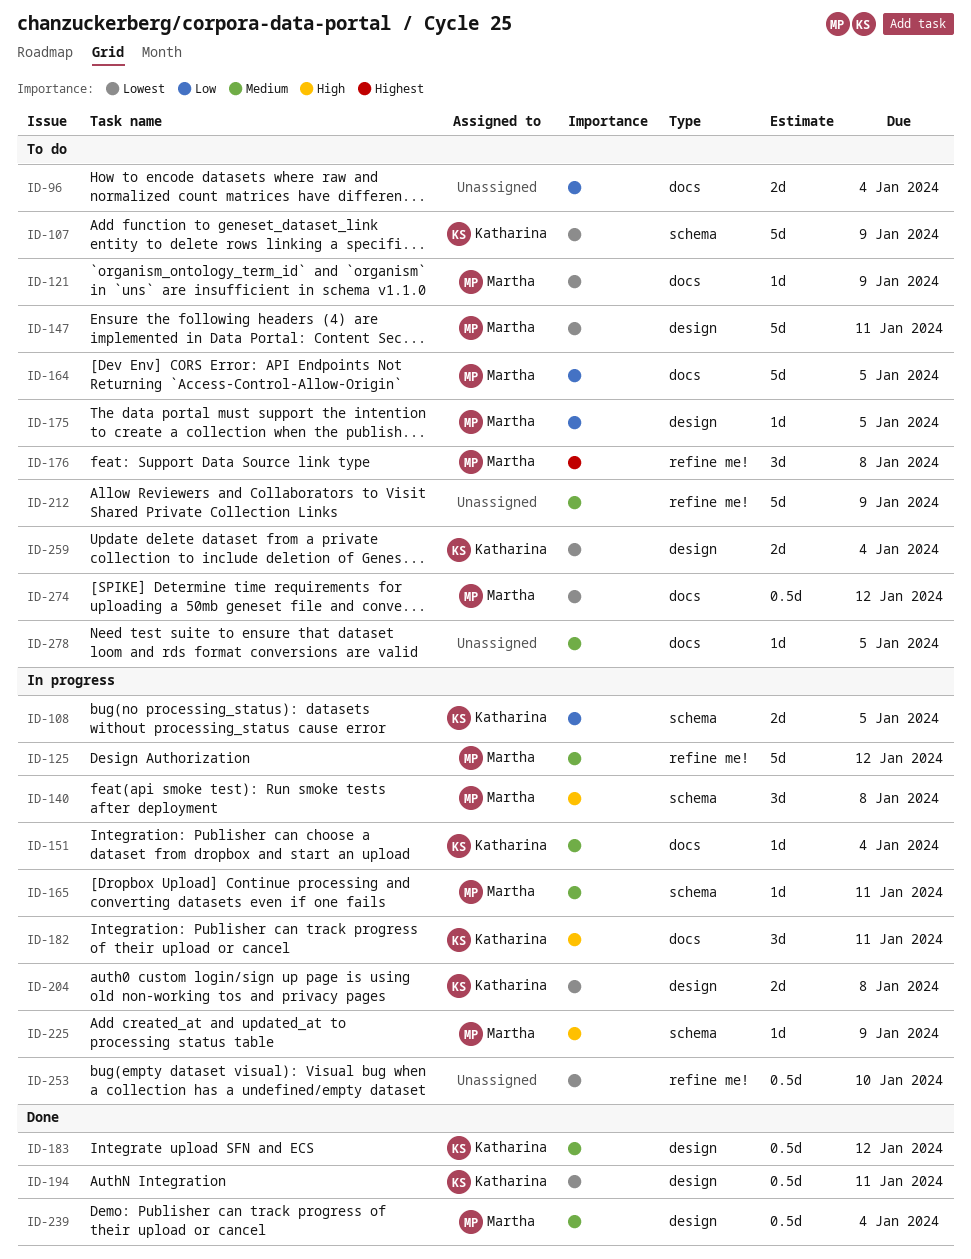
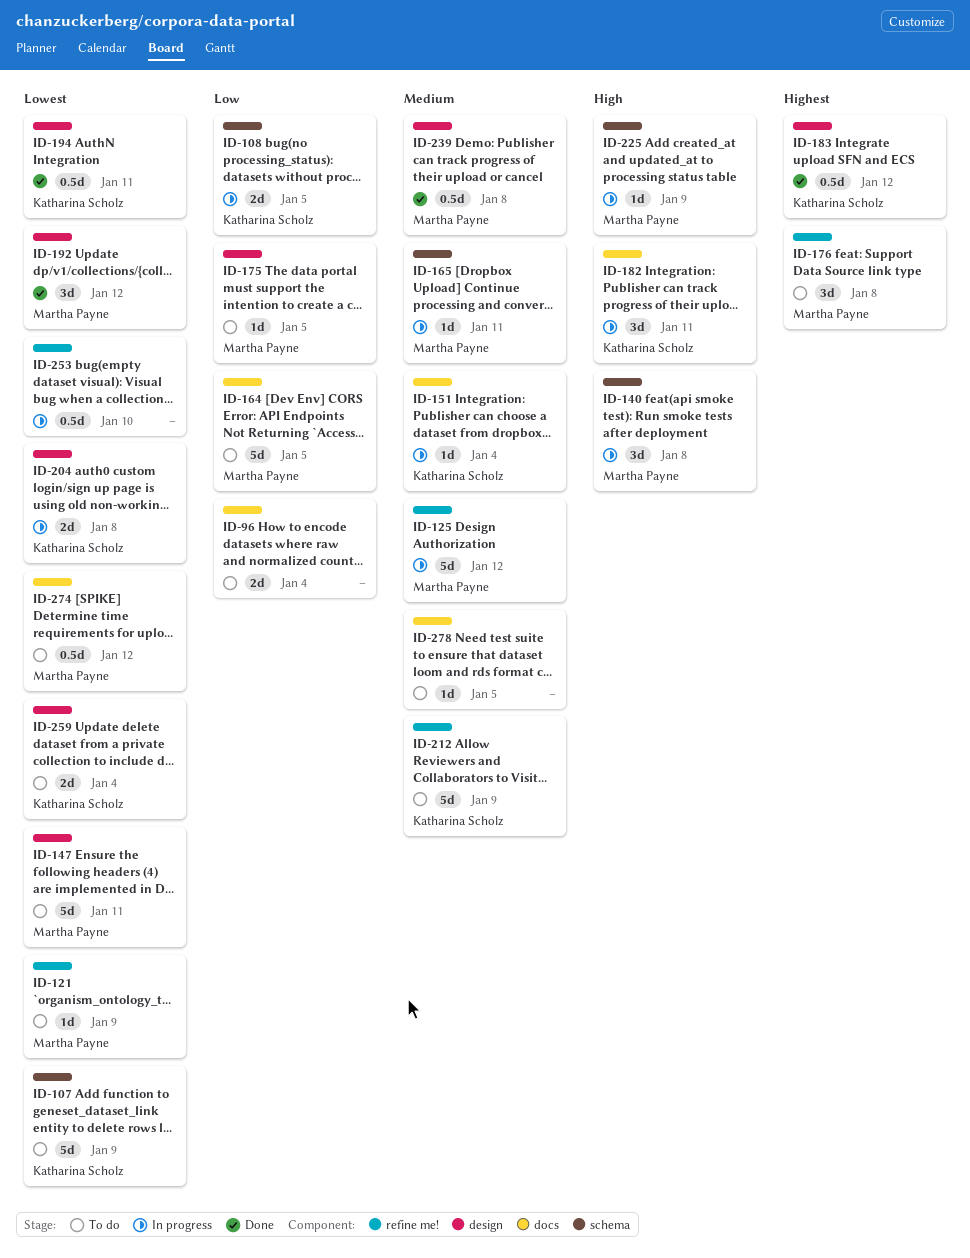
ID-121, label: docs -> refine me!
ID-183, priority: Medium -> Highest
ID-192: none -> present
ID-212, owner: none -> Katharina Scholz
ID-239, due: Jan 4 -> Jan 8

